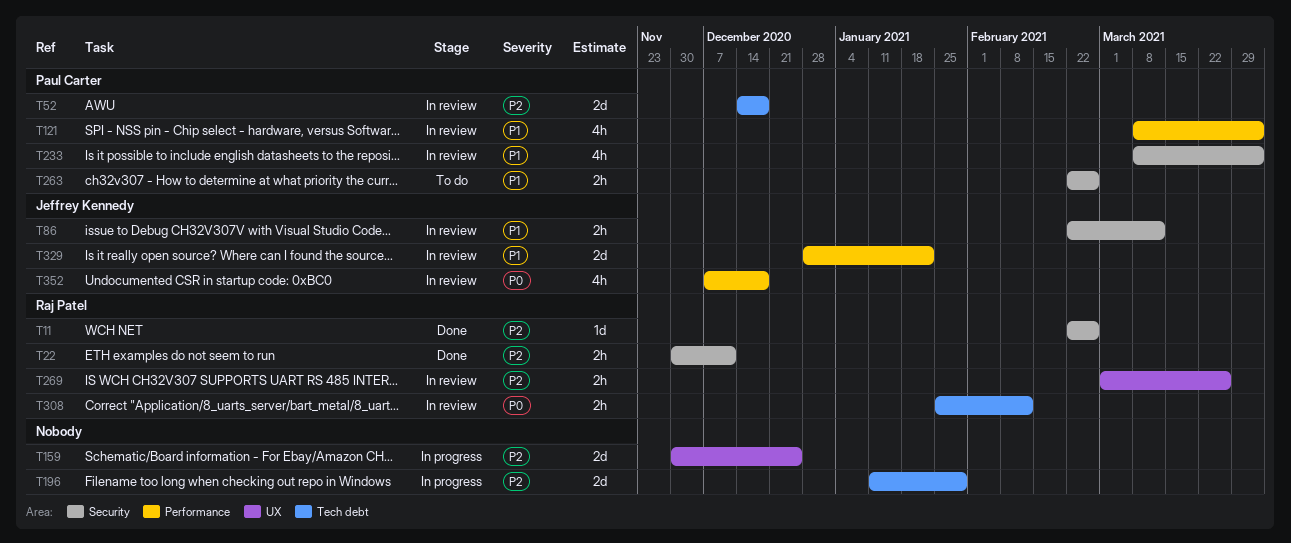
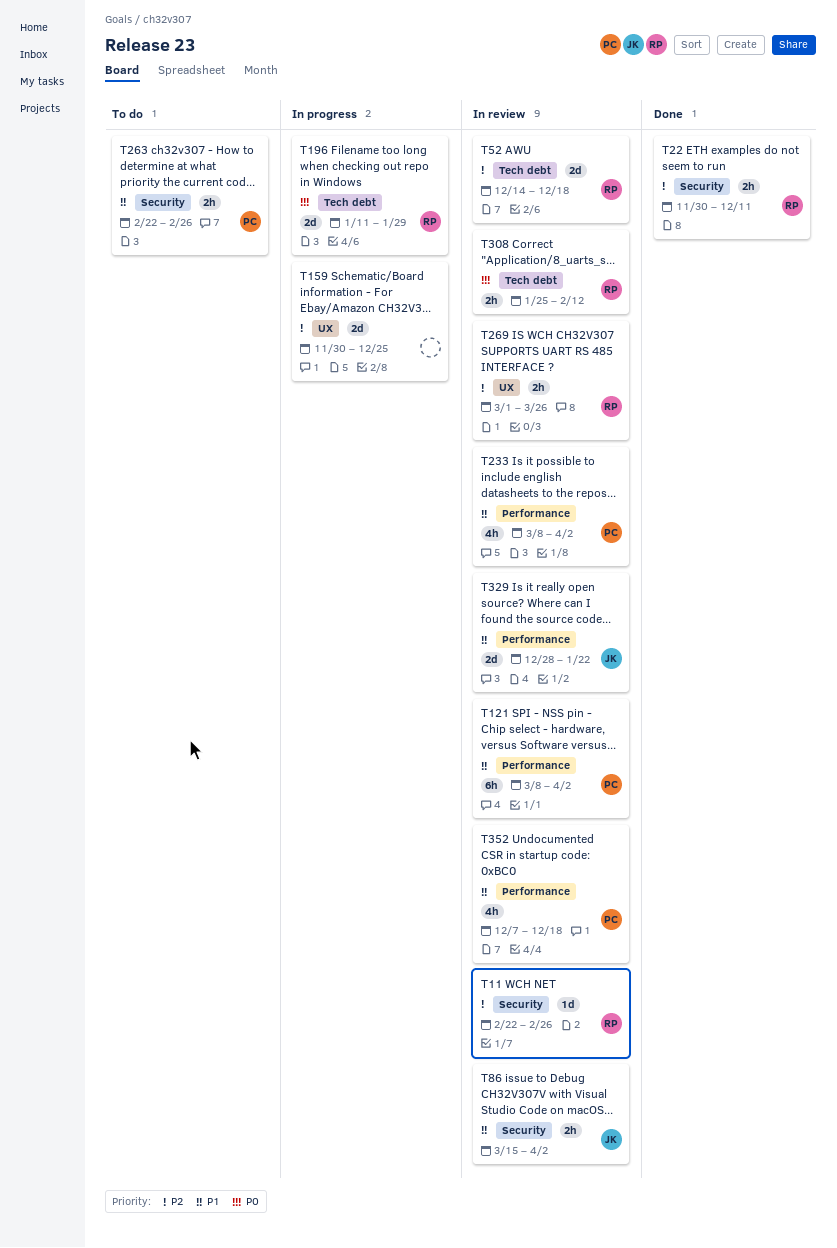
T11, status: Done -> In review
T52, owner: Paul Carter -> Raj Patel
T86, start: Feb 22 -> Mar 15
T86, due: Mar 12 -> Apr 2
T121, estimate: 4h -> 6h
T196, owner: none -> Raj Patel
T196, priority: P2 -> P0
T233, label: Security -> Performance
T352, owner: Jeffrey Kennedy -> Paul Carter
T352, priority: P0 -> P1

